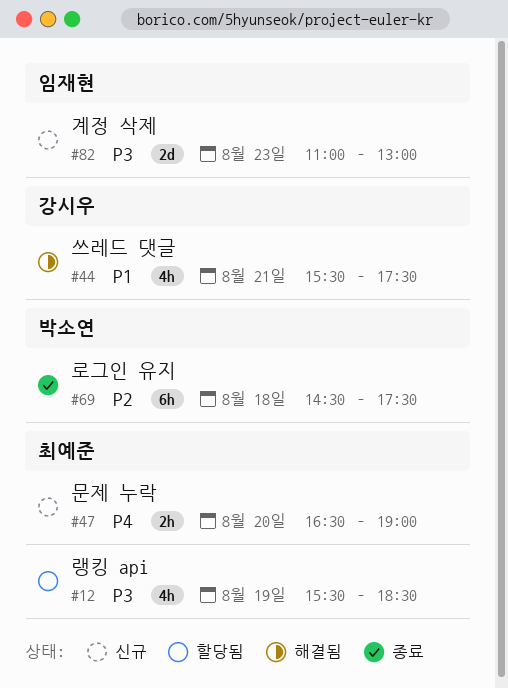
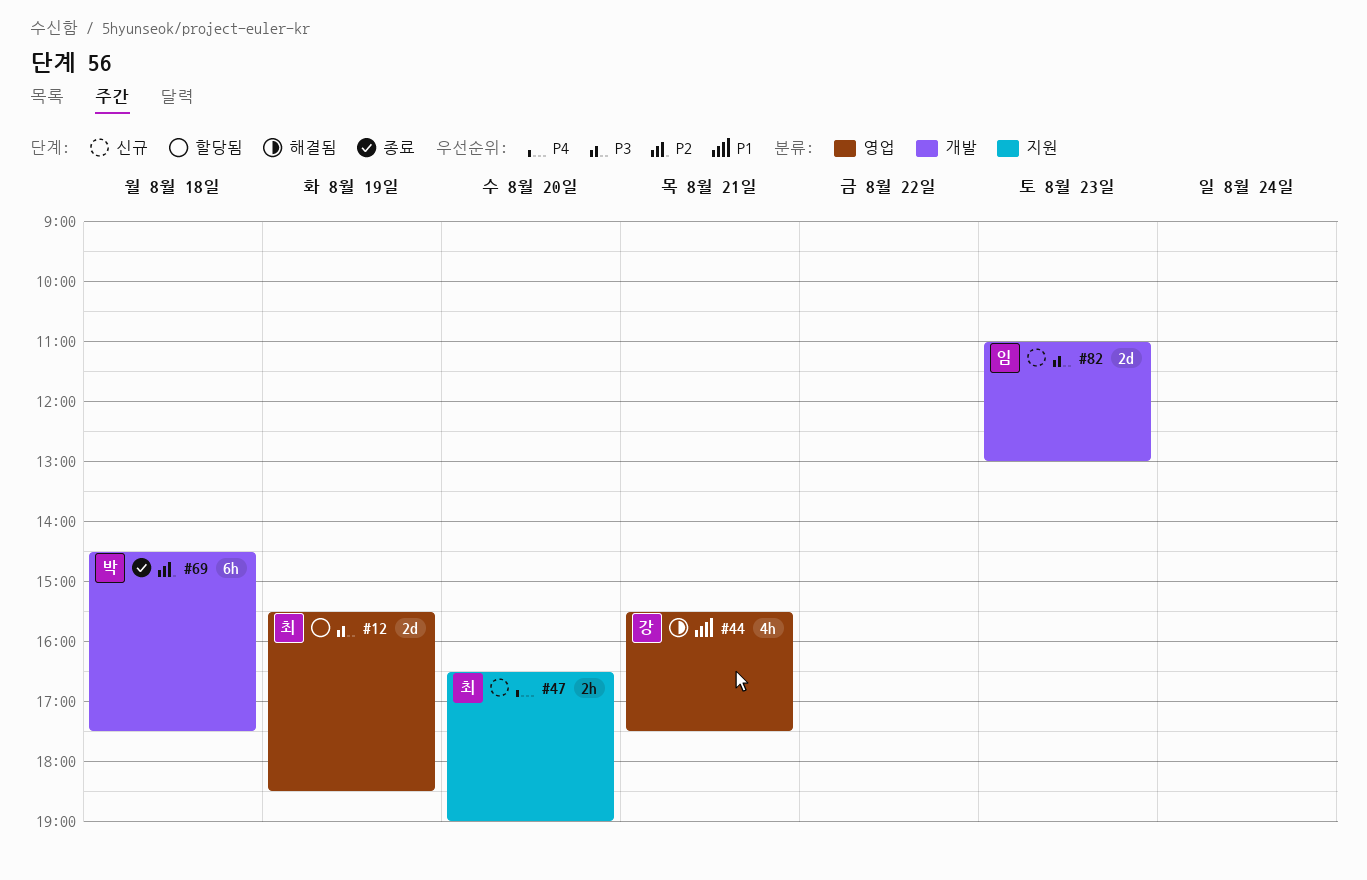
#12, estimate: 4h -> 2d

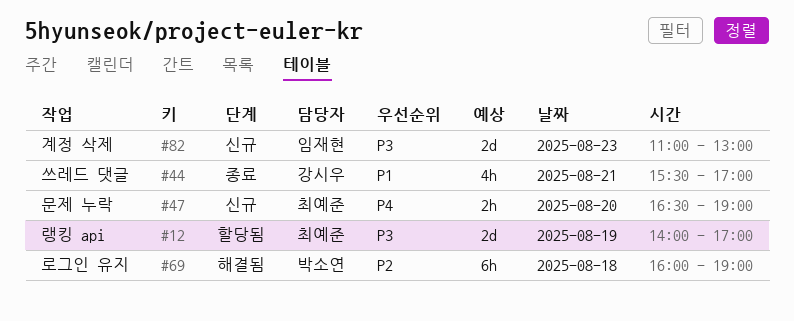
#12, begins: 15:30 -> 14:00
#12, ends: 18:30 -> 17:00
#44, status: 해결됨 -> 종료
#44, ends: 17:30 -> 17:00
#69, status: 종료 -> 해결됨
#69, begins: 14:30 -> 16:00
#69, ends: 17:30 -> 19:00

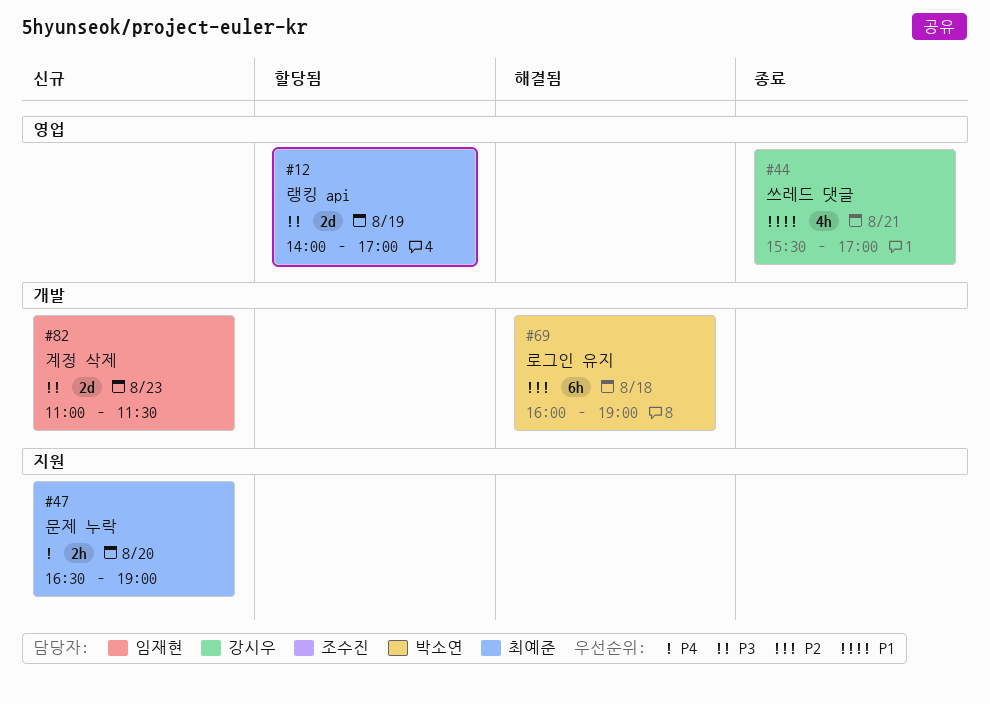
#82, ends: 13:00 -> 11:30

